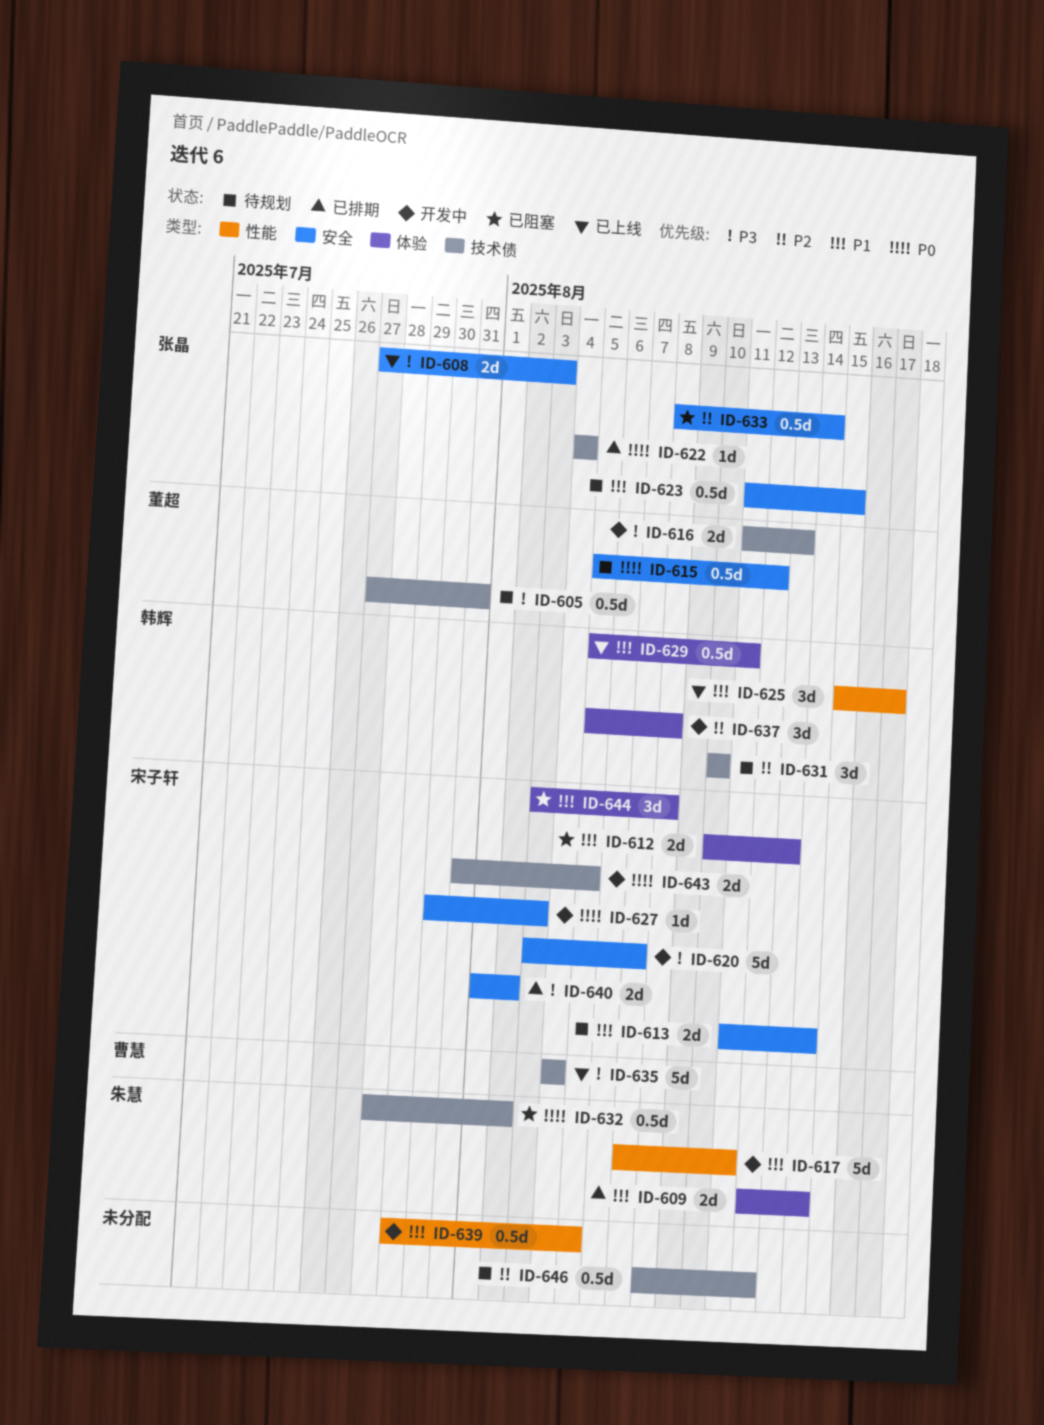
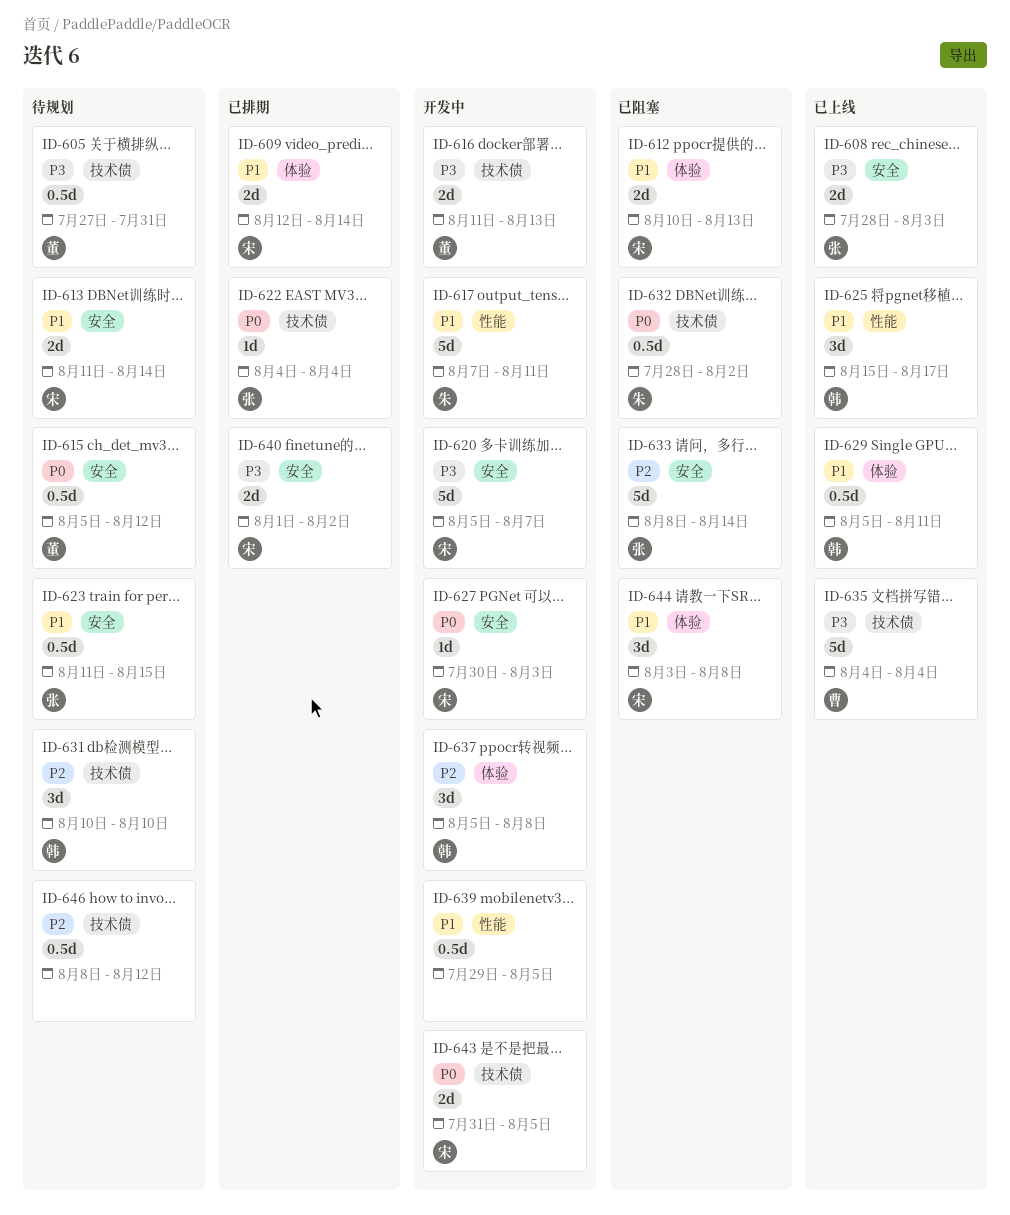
ID-608, start: Jul 27 -> Jul 28
ID-609, owner: 朱慧 -> 宋子轩
ID-620, start: Aug 3 -> Aug 5
ID-633, estimate: 0.5d -> 5d

